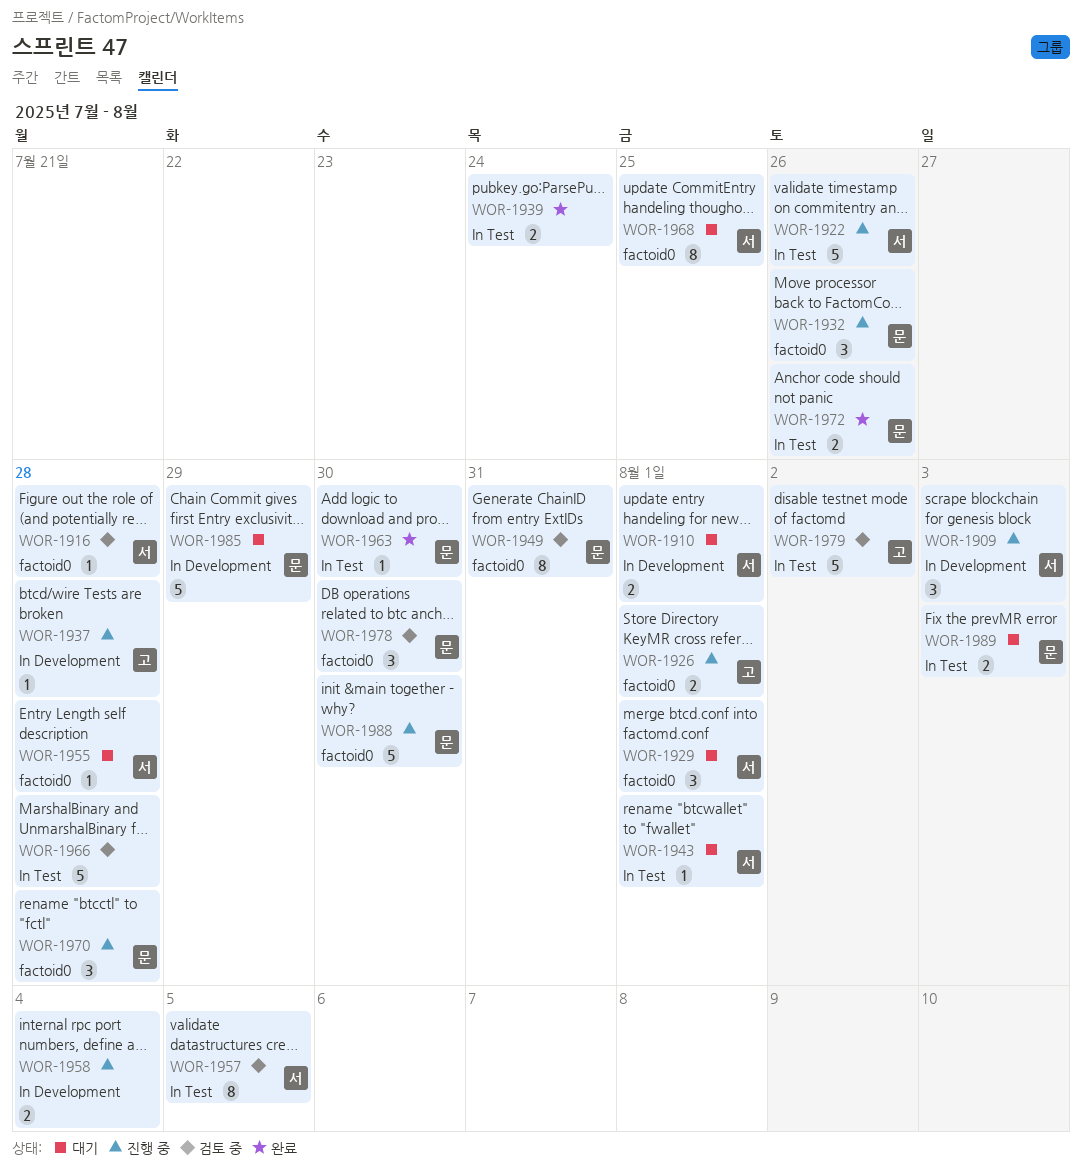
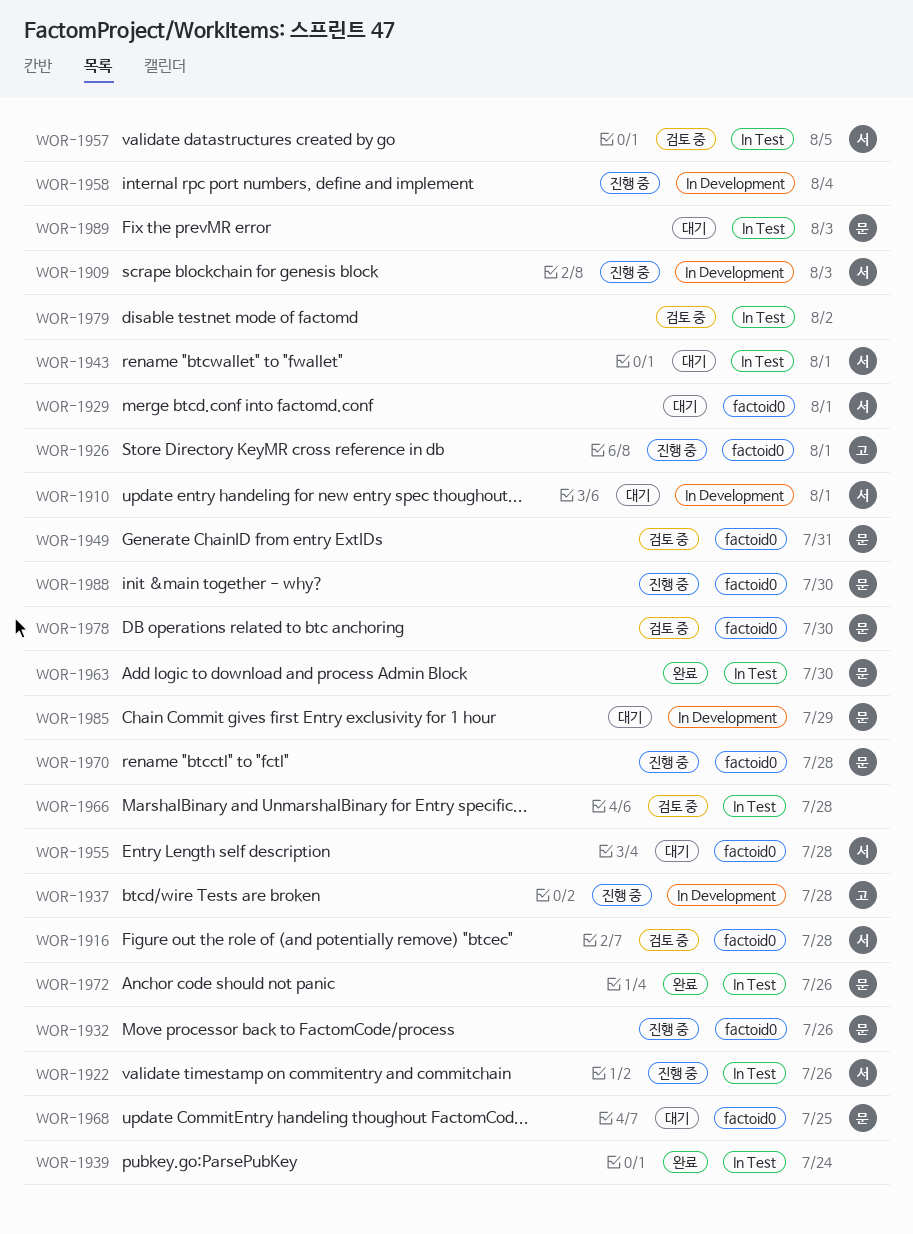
WOR-1968, owner: 서 -> 문
WOR-1979, owner: 고 -> none

